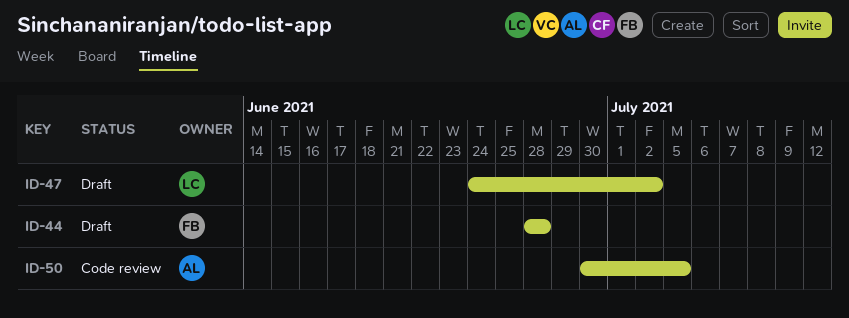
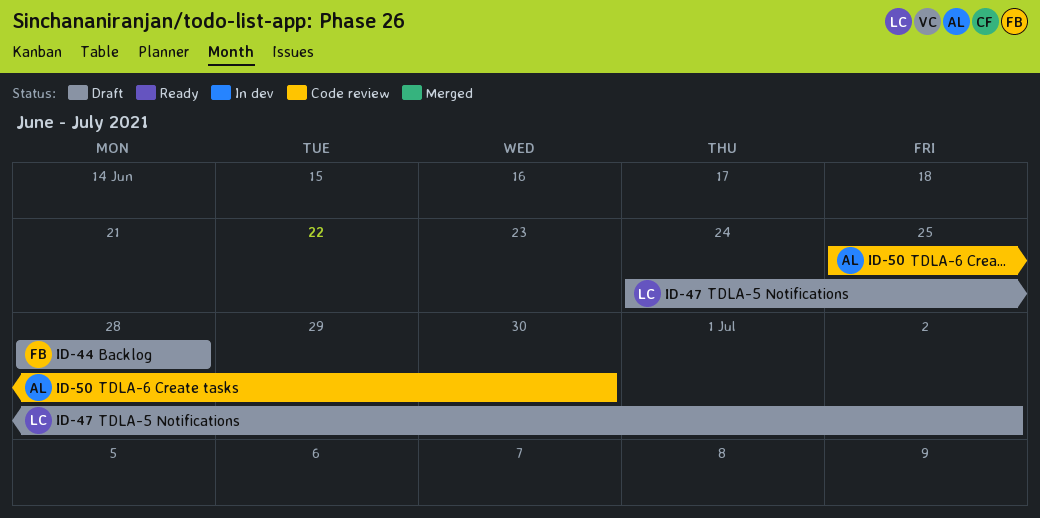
ID-50, start: Jun 30 -> Jun 25
ID-50, due: Jul 5 -> Jun 30

